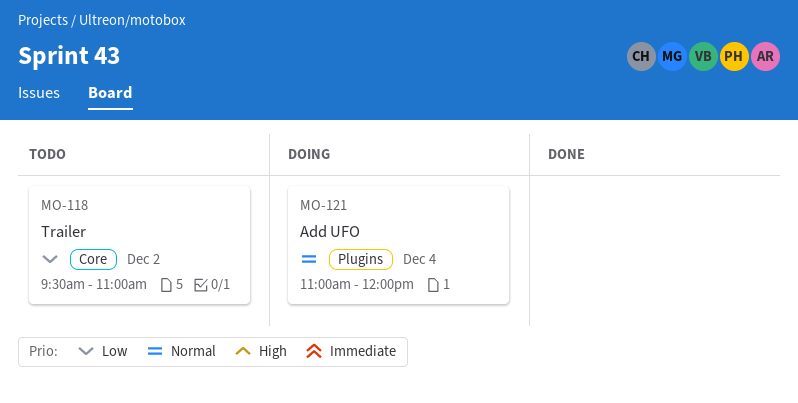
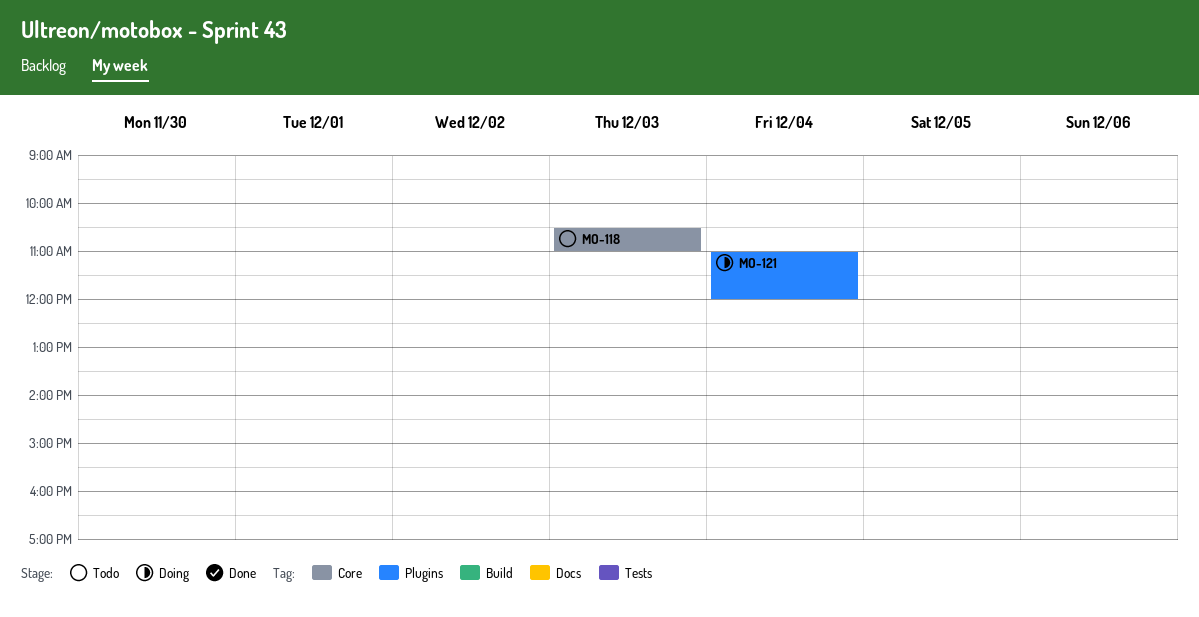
MO-118, day: Dec 2 -> Dec 3
MO-118, begins: 09:30 -> 10:30

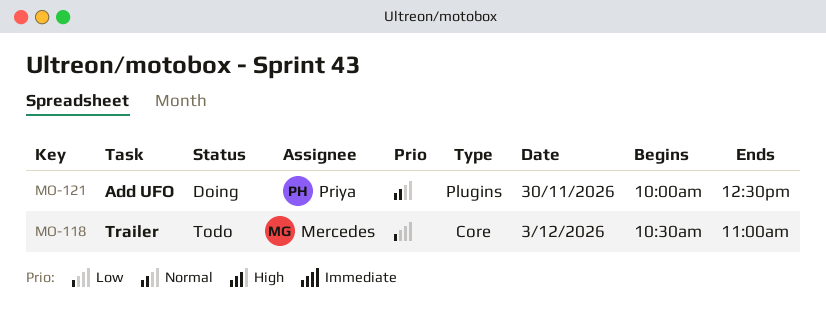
MO-121, day: Dec 4 -> Nov 30
MO-121, begins: 11:00 -> 10:00
MO-121, ends: 12:00 -> 12:30

